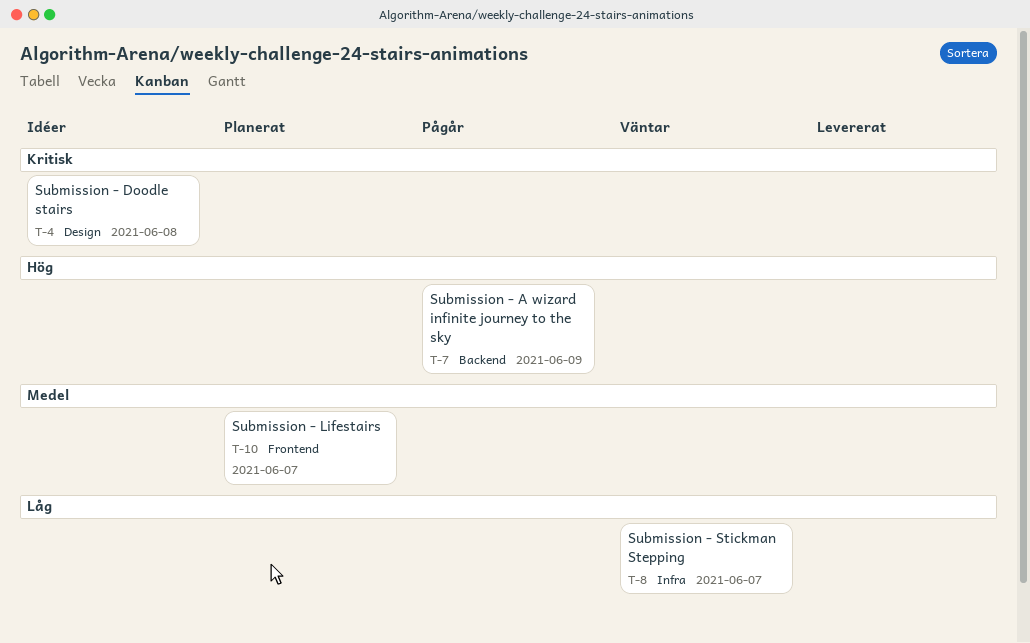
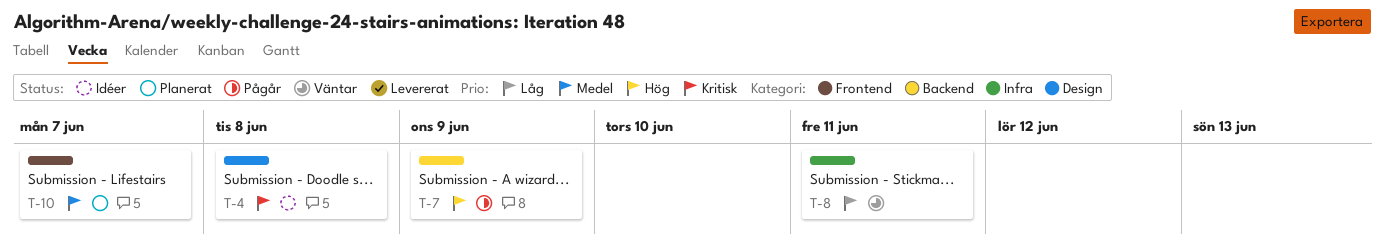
T-8, due: Jun 7 -> Jun 11

